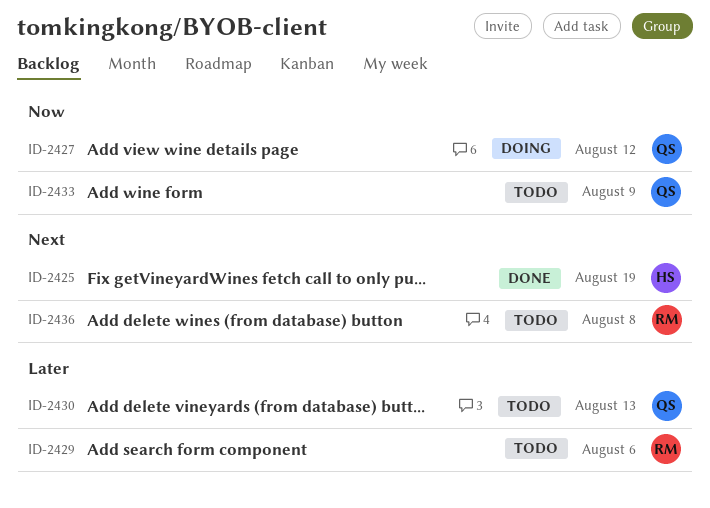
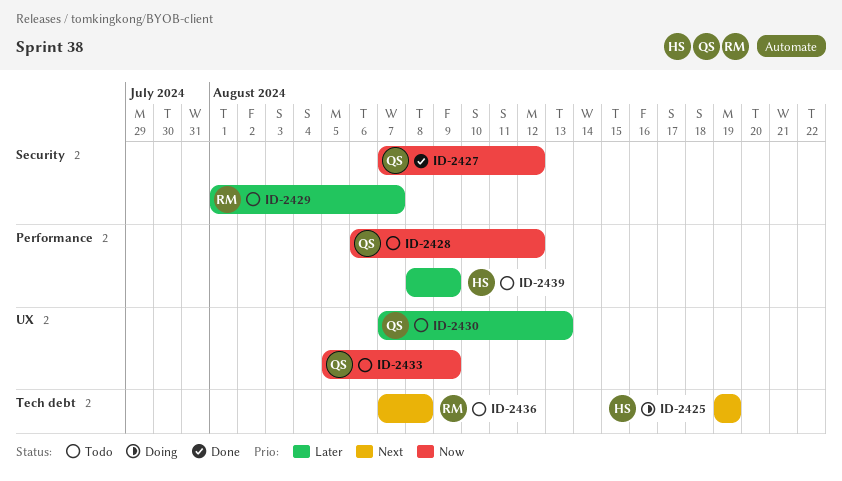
ID-2425, status: Done -> Doing
ID-2427, status: Doing -> Done
ID-2428: none -> present
ID-2429, due: Aug 6 -> Aug 7
ID-2439: none -> present

